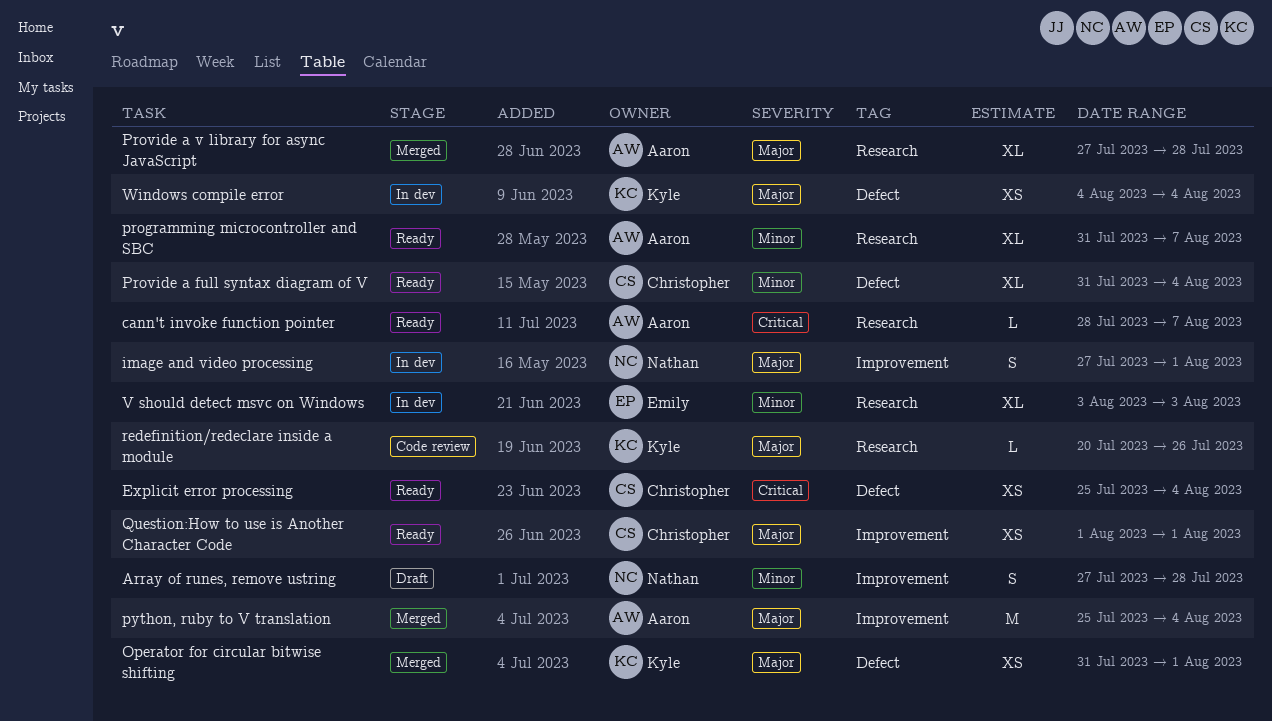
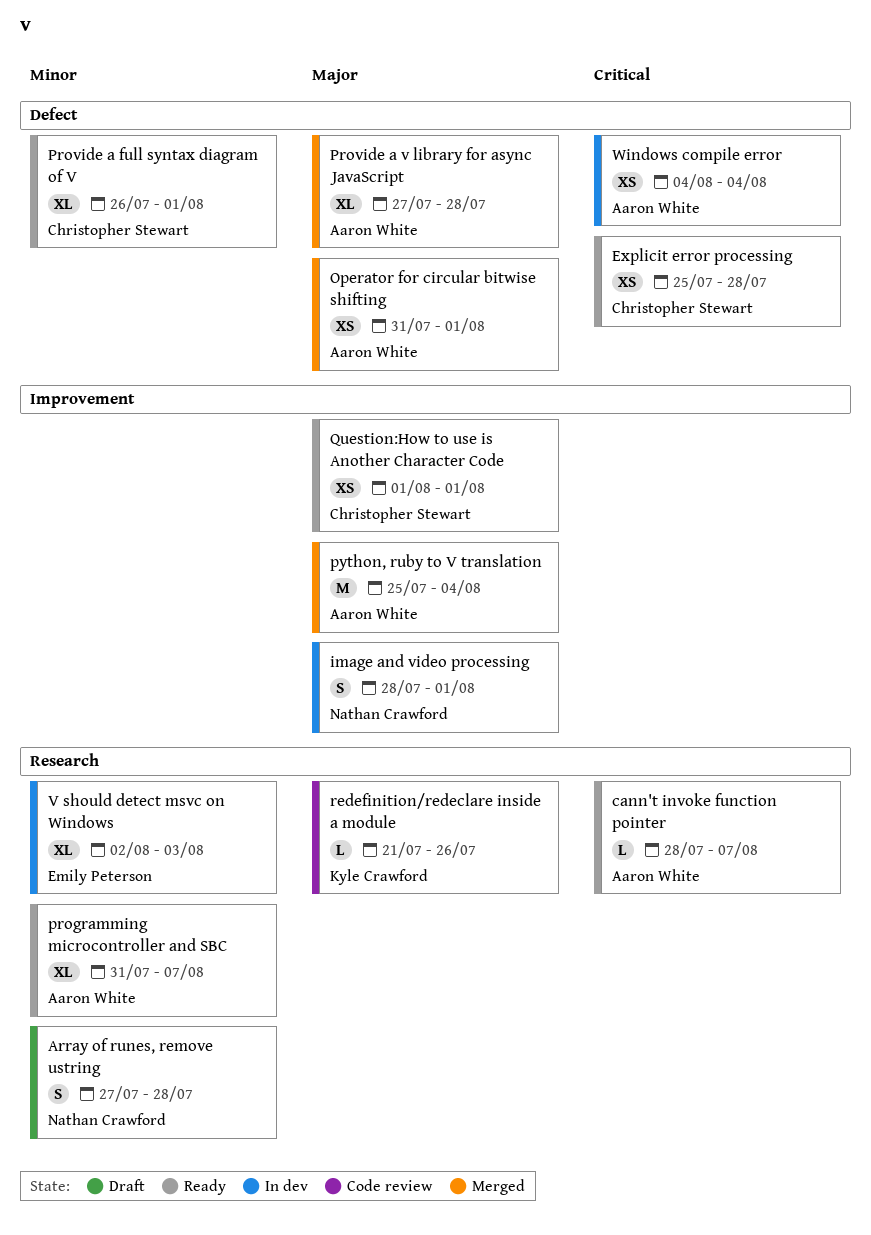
Array of runes, remove ustring, label: Improvement -> Research
Explicit error processing, due: Aug 4 -> Jul 28
image and video processing, start: Jul 27 -> Jul 28
Operator for circular bitwise shifting, owner: Kyle Crawford -> Aaron White
Provide a full syntax diagram of V, start: Jul 31 -> Jul 26
Provide a full syntax diagram of V, due: Aug 4 -> Aug 1
Provide a v library for async JavaScript, label: Research -> Defect
redefinition/redeclare inside a module, start: Jul 20 -> Jul 21
V should detect msvc on Windows, start: Aug 3 -> Aug 2
Windows compile error, owner: Kyle Crawford -> Aaron White
Windows compile error, priority: Major -> Critical

